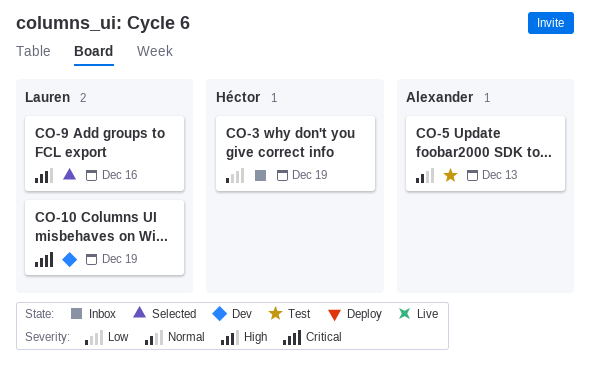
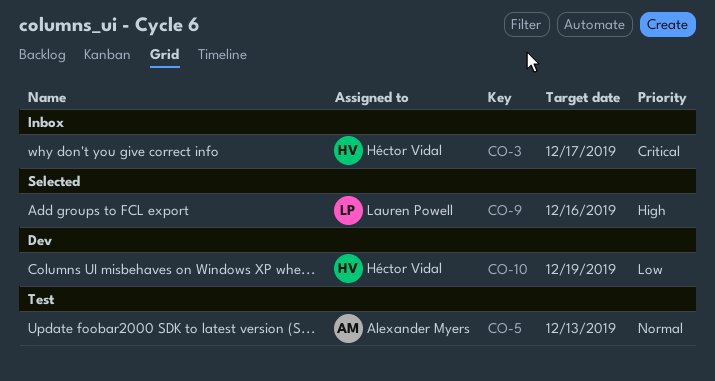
CO-3, priority: Low -> Critical
CO-3, due: Dec 19 -> Dec 17
CO-10, owner: Lauren Powell -> Héctor Vidal
CO-10, priority: Critical -> Low

